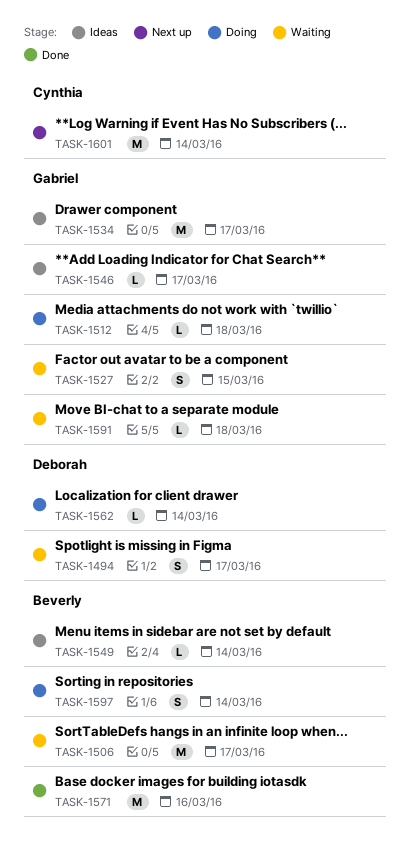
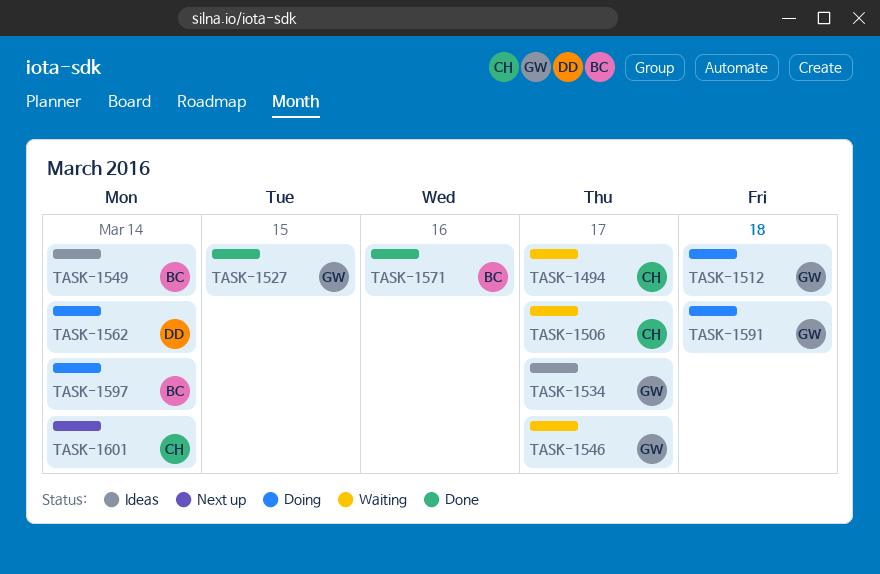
TASK-1494, owner: Deborah -> Cynthia
TASK-1506, owner: Beverly -> Cynthia
TASK-1527, status: Waiting -> Done
TASK-1546, status: Ideas -> Waiting
TASK-1591, status: Waiting -> Doing

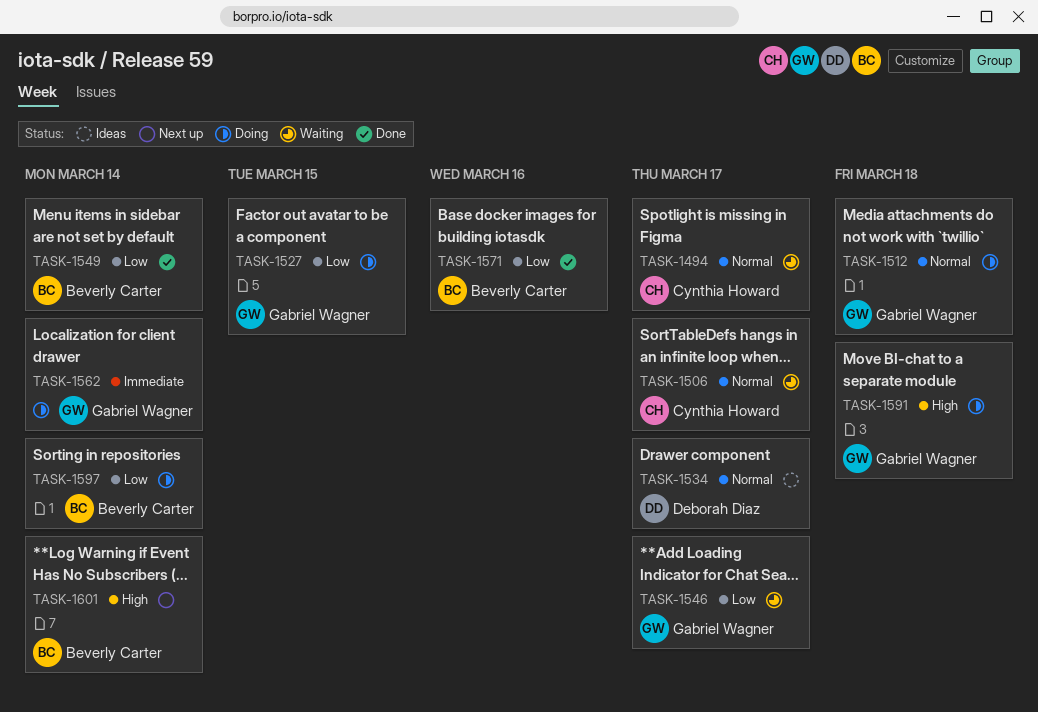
TASK-1527, status: Done -> Doing
TASK-1534, owner: Gabriel Wagner -> Deborah Diaz
TASK-1549, status: Ideas -> Done
TASK-1562, owner: Deborah Diaz -> Gabriel Wagner
TASK-1601, owner: Cynthia Howard -> Beverly Carter

